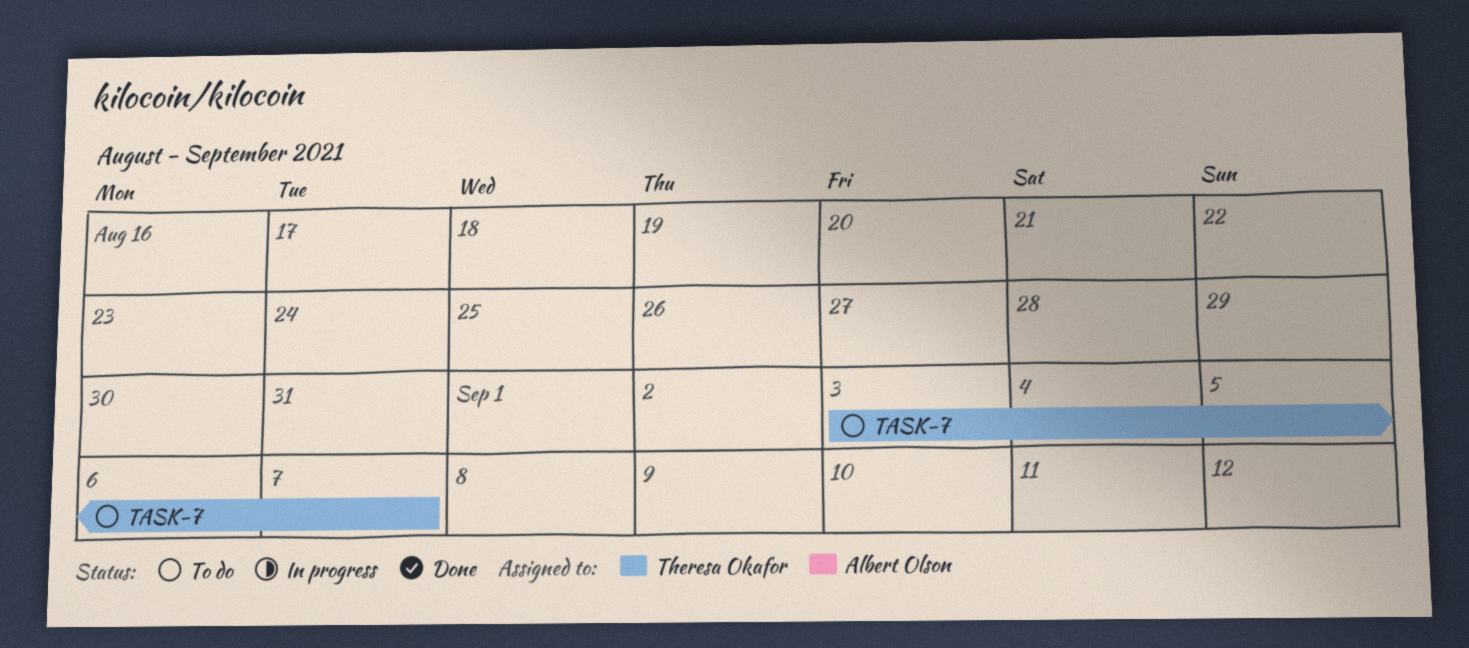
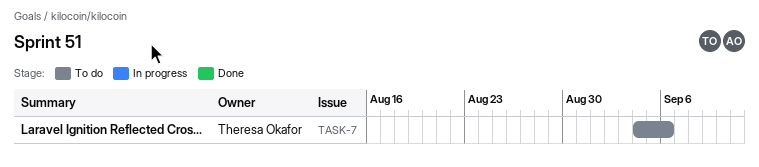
TASK-7, start: Sep 3 -> Sep 4
TASK-7, due: Sep 7 -> Sep 6

